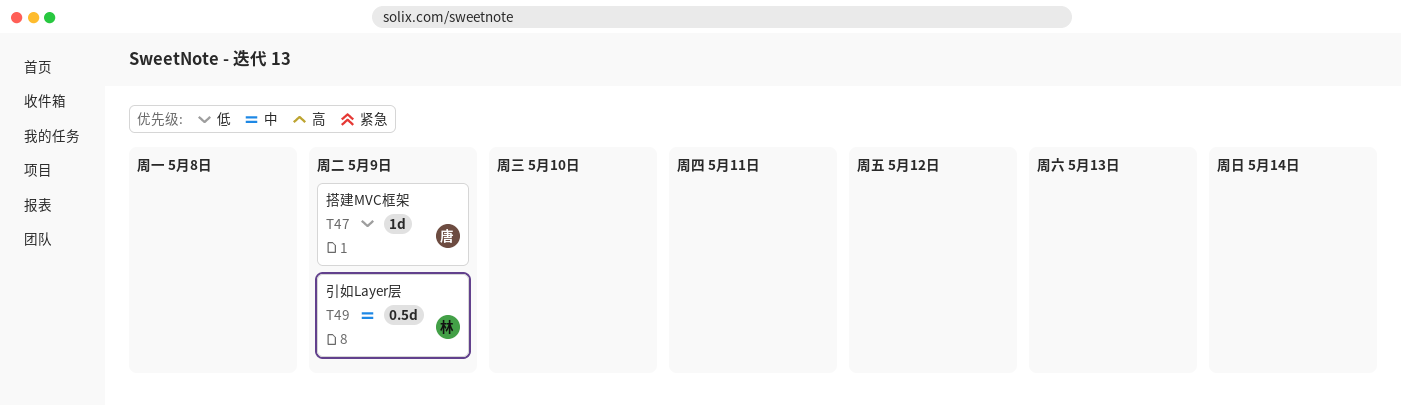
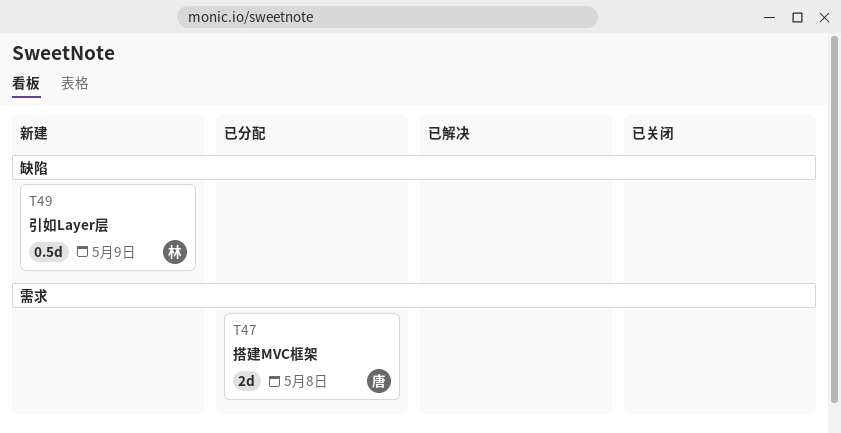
T47, estimate: 1d -> 2d
T47, due: May 9 -> May 8

